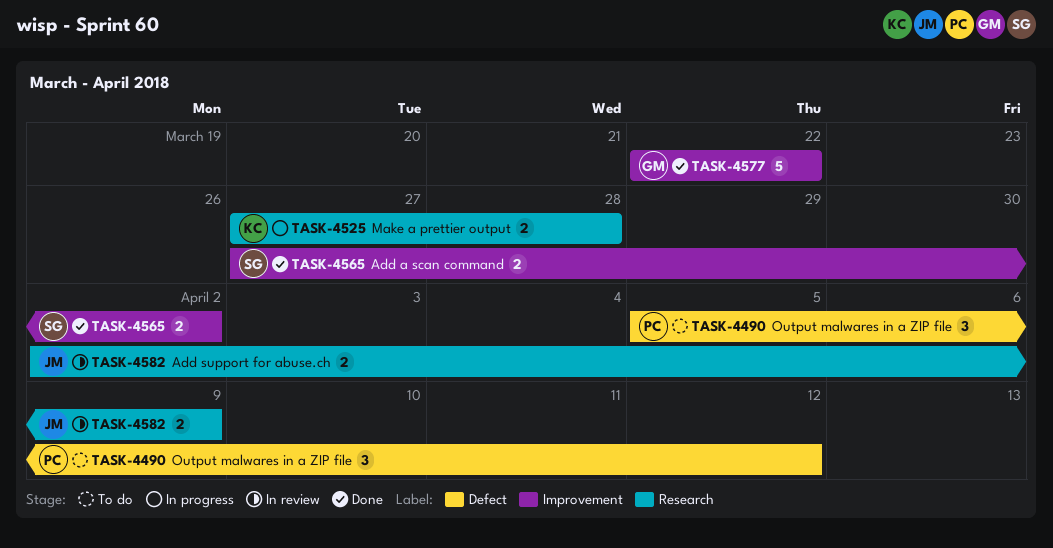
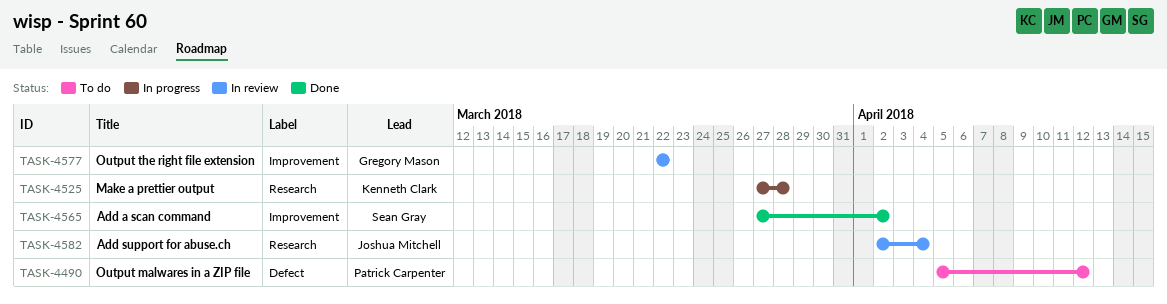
TASK-4577, status: Done -> In review
TASK-4582, due: Apr 9 -> Apr 4

